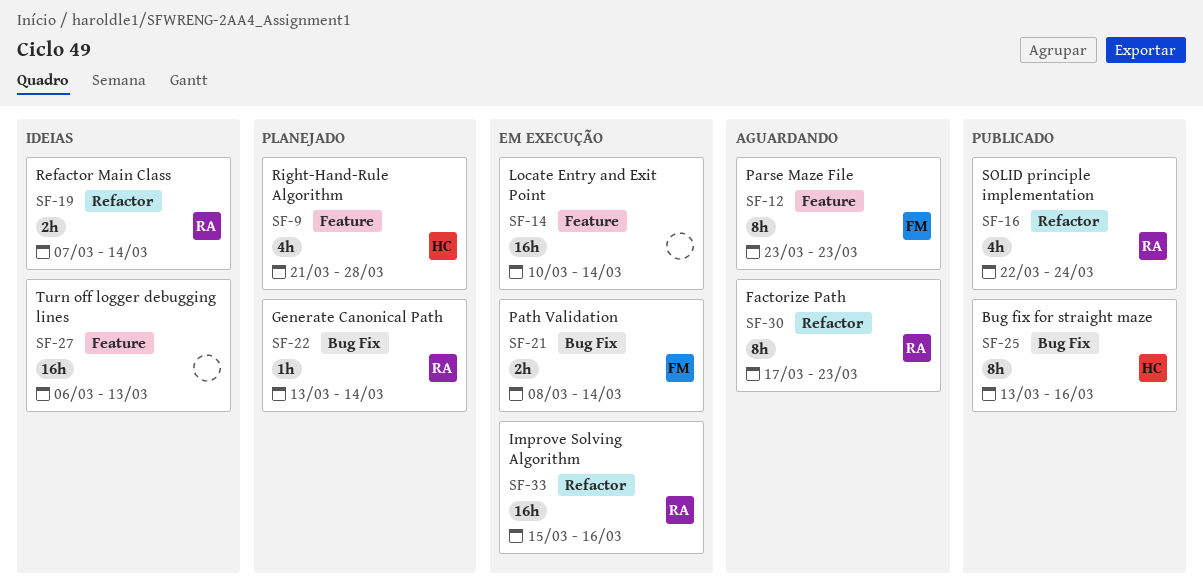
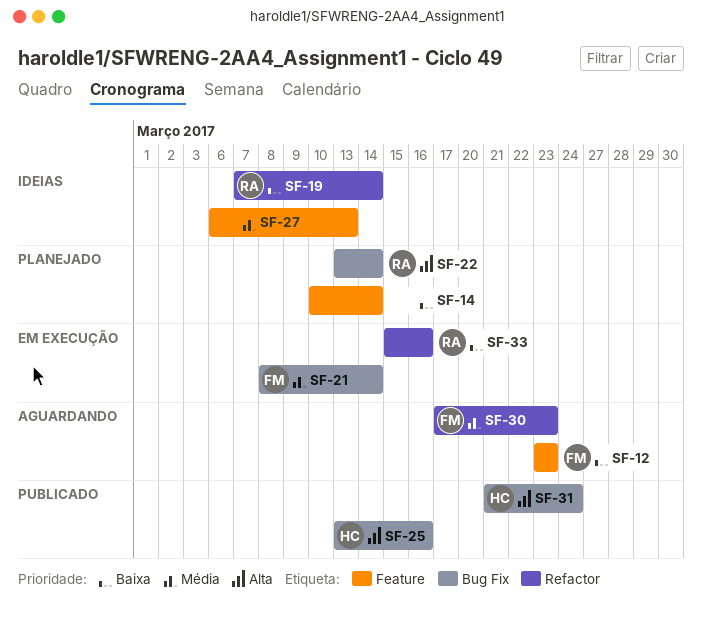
SF-9: present -> none
SF-14, status: Em execução -> Planejado
SF-16: present -> none
SF-30, owner: RA -> FM
SF-31: none -> present

